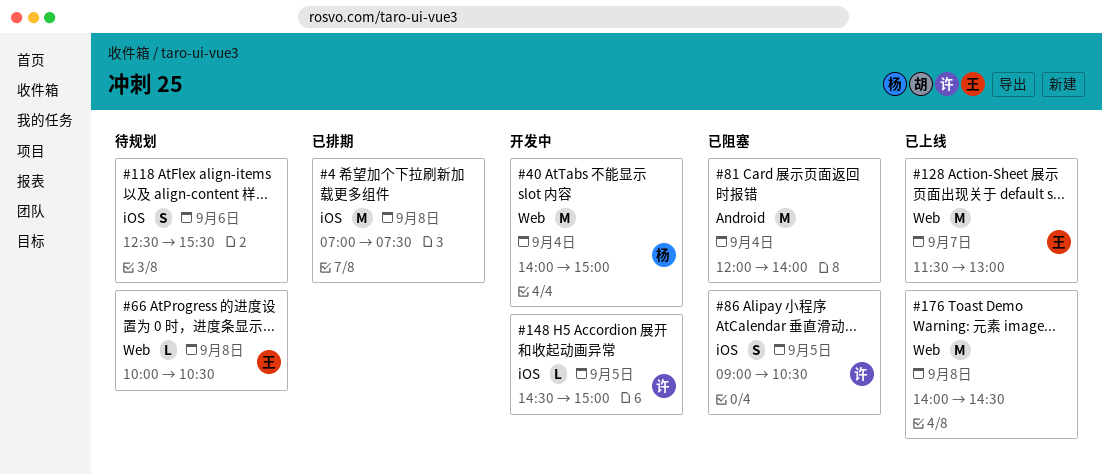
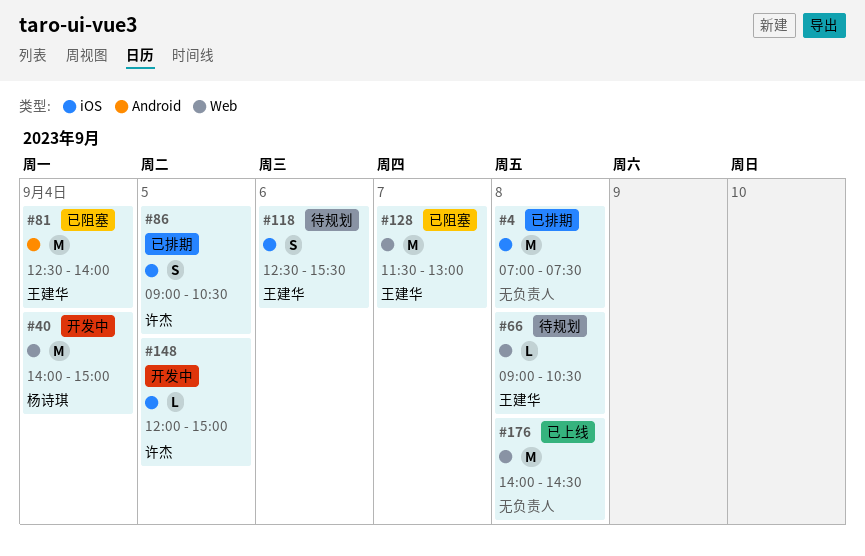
#66, begins: 10:00 -> 09:00
#81, owner: none -> 王建华
#81, begins: 12:00 -> 12:30
#86, status: 已阻塞 -> 已排期
#118, owner: none -> 王建华
#128, status: 已上线 -> 已阻塞
#148, begins: 14:30 -> 12:00

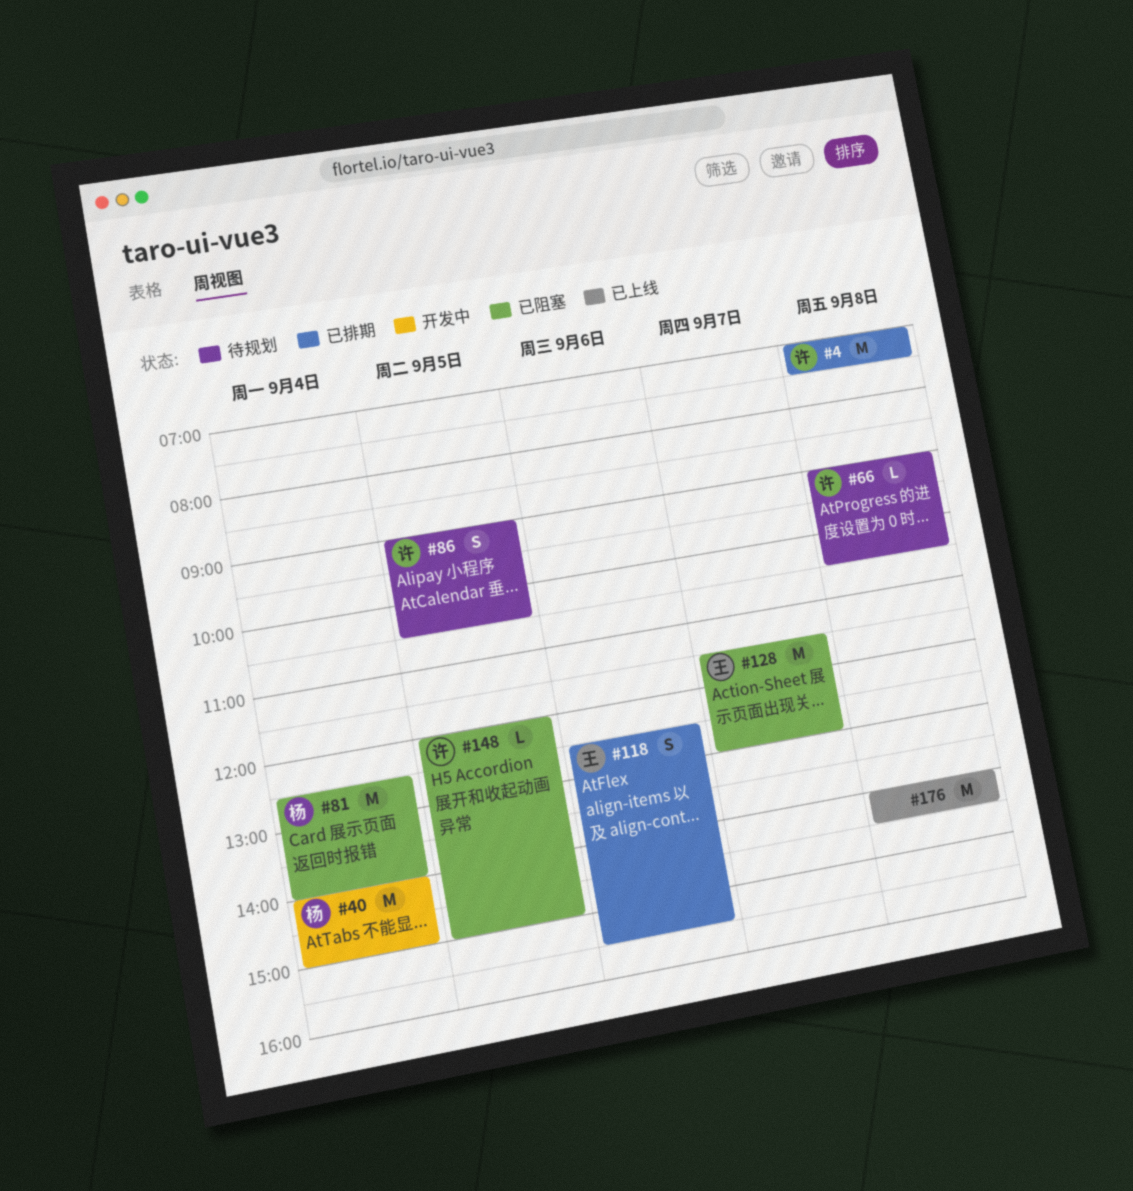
#4, owner: none -> 许杰
#66, owner: 王建华 -> 许杰
#81, owner: 王建华 -> 杨诗琪
#86, status: 已排期 -> 待规划
#118, status: 待规划 -> 已排期
#148, status: 开发中 -> 已阻塞

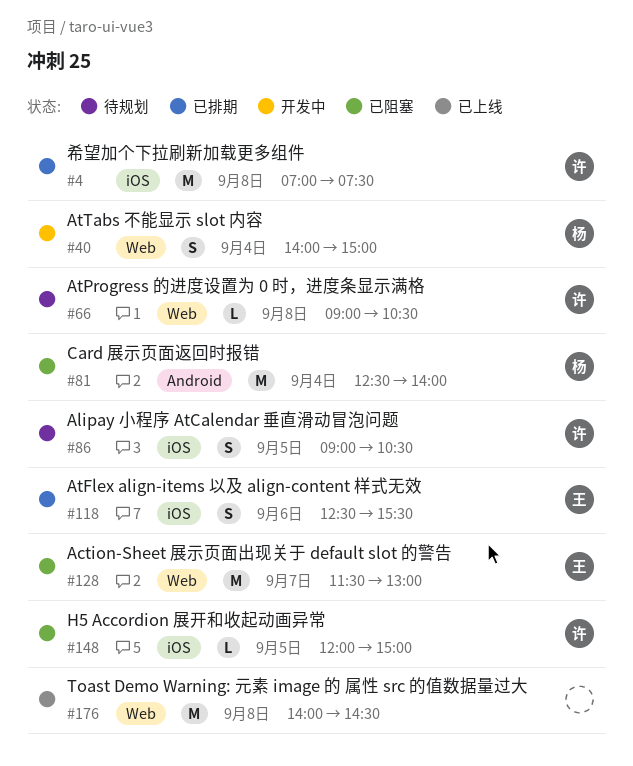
#40, estimate: M -> S

